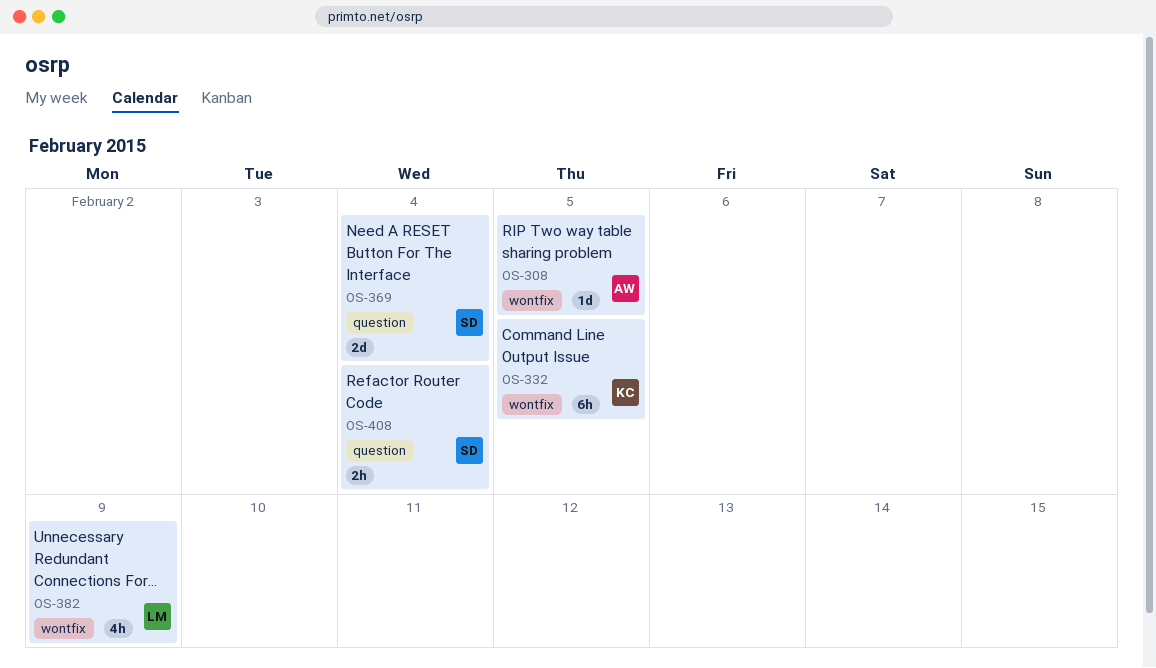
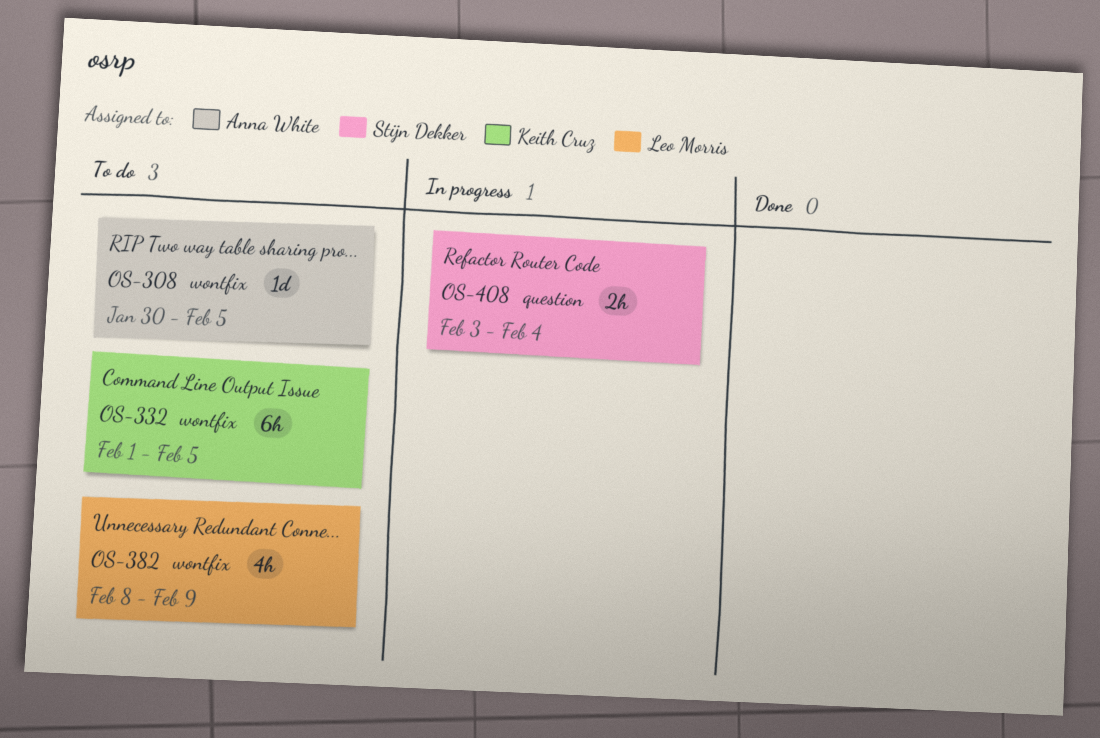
OS-369: present -> none

